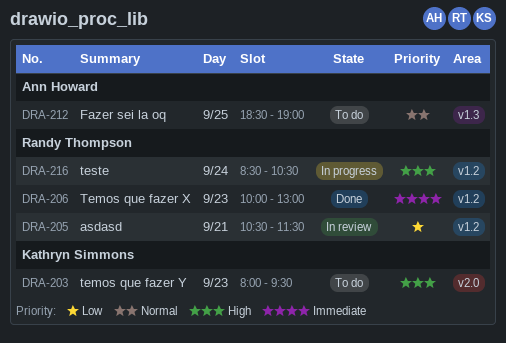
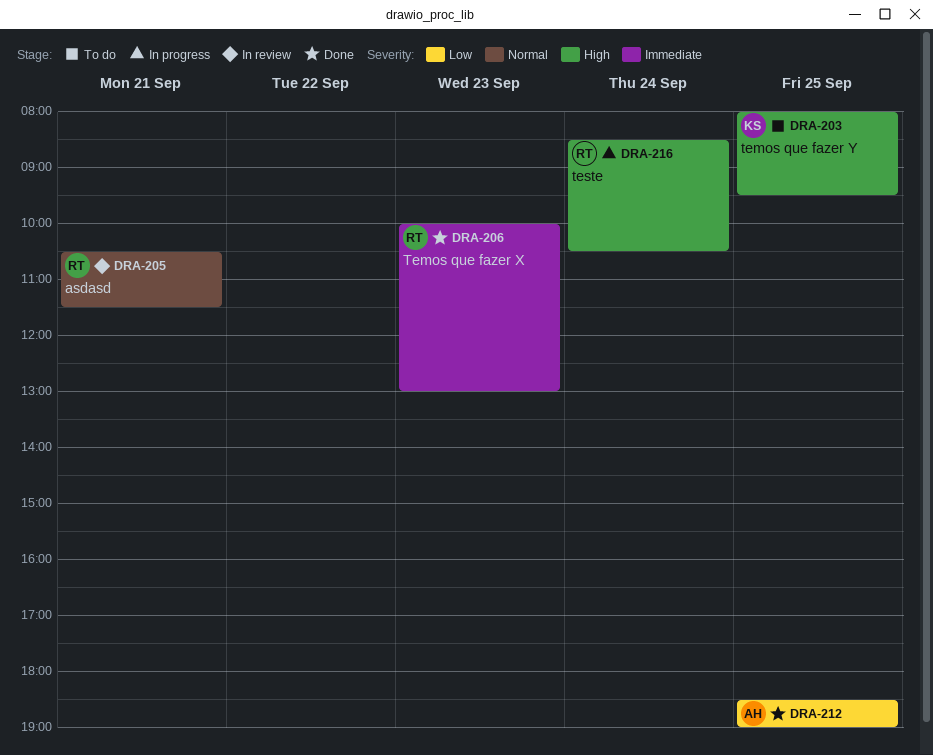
DRA-203, day: Sep 23 -> Sep 25
DRA-205, priority: Low -> Normal
DRA-212, status: To do -> Done
DRA-212, priority: Normal -> Low

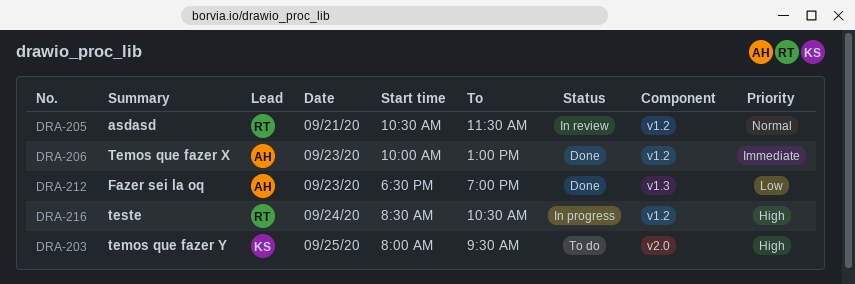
DRA-206, owner: RT -> AH
DRA-212, day: Sep 25 -> Sep 23

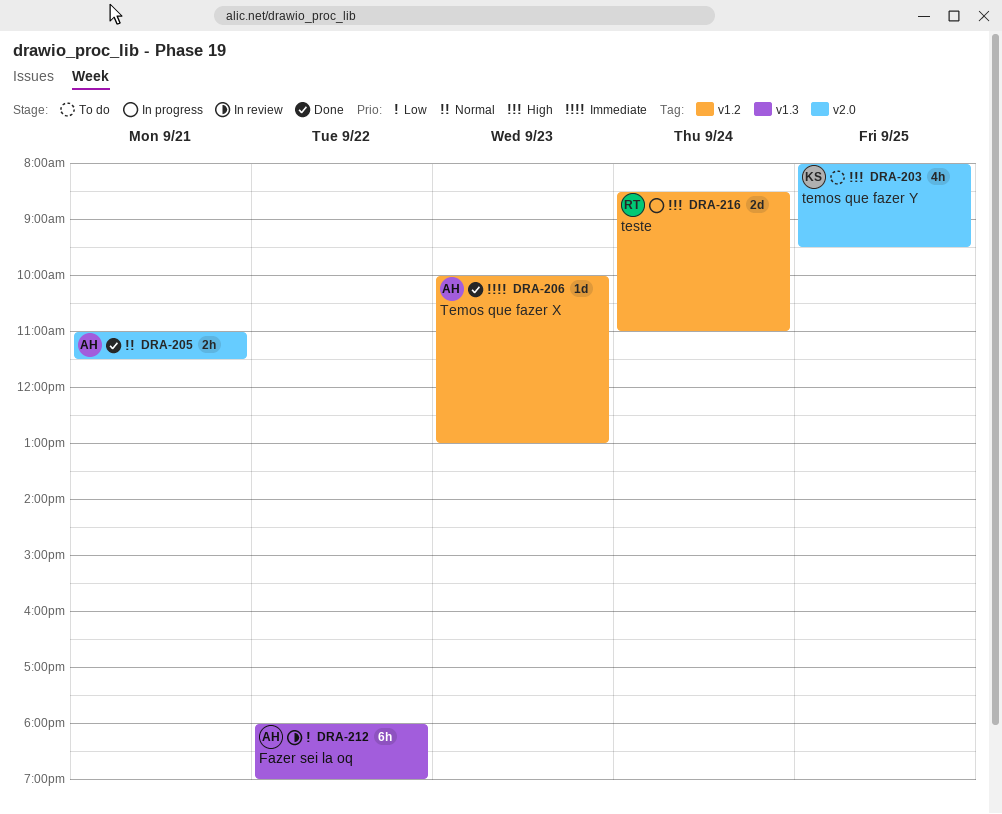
DRA-205, status: In review -> Done
DRA-205, owner: RT -> AH
DRA-205, label: v1.2 -> v2.0
DRA-205, begins: 10:30 -> 11:00
DRA-212, status: Done -> In review
DRA-212, day: Sep 23 -> Sep 22
DRA-212, begins: 18:30 -> 18:00
DRA-216, ends: 10:30 -> 11:00

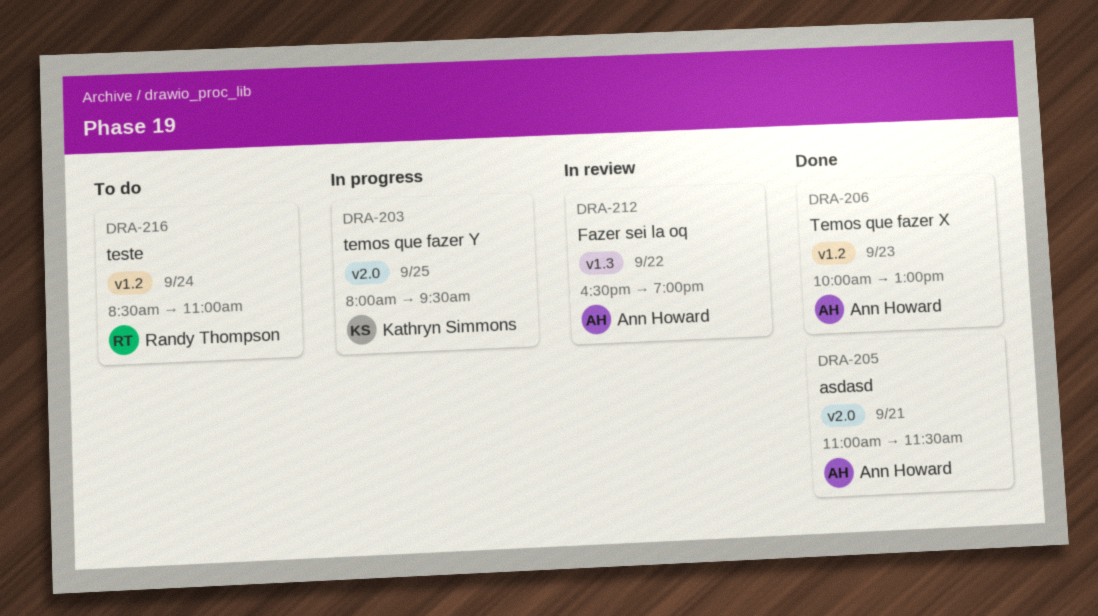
DRA-203, status: To do -> In progress
DRA-212, begins: 18:00 -> 16:30
DRA-216, status: In progress -> To do

